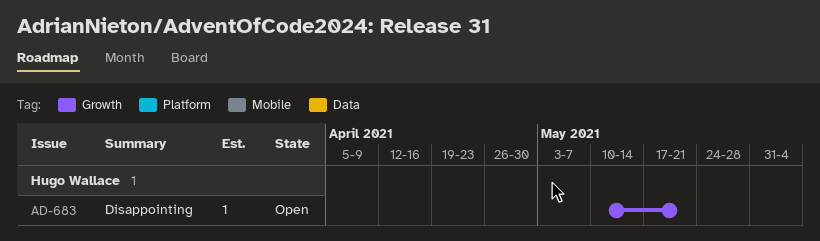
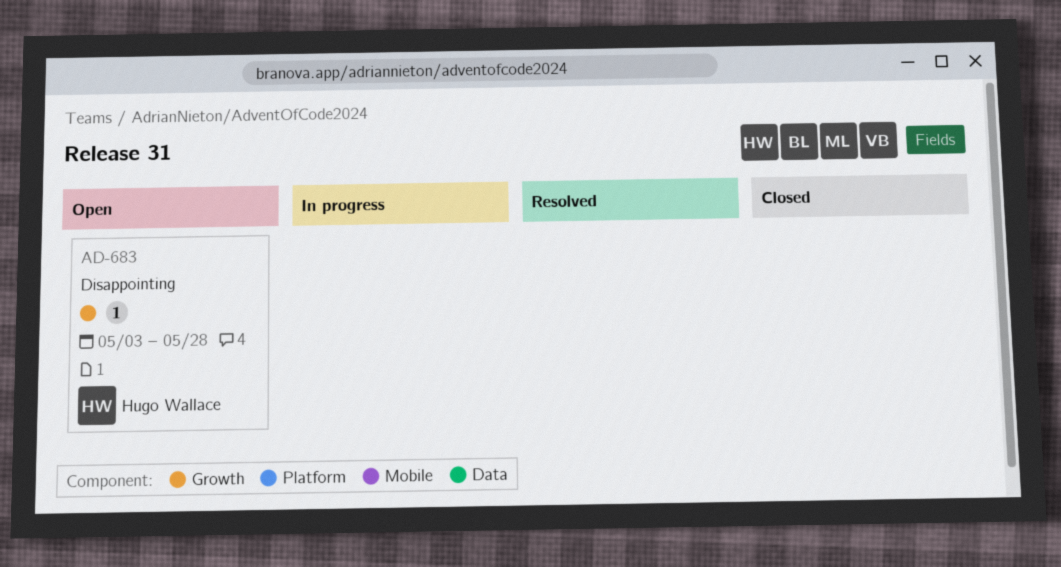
AD-683, start: May 10 -> May 3
AD-683, due: May 21 -> May 28

